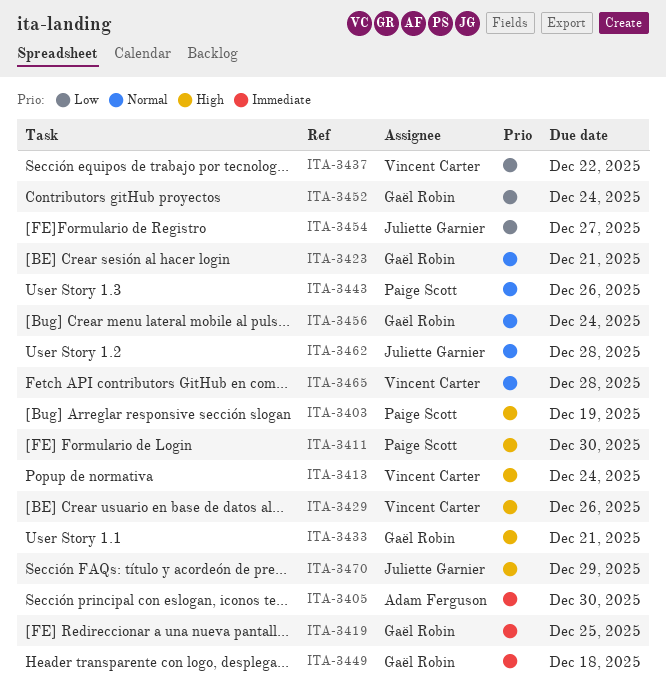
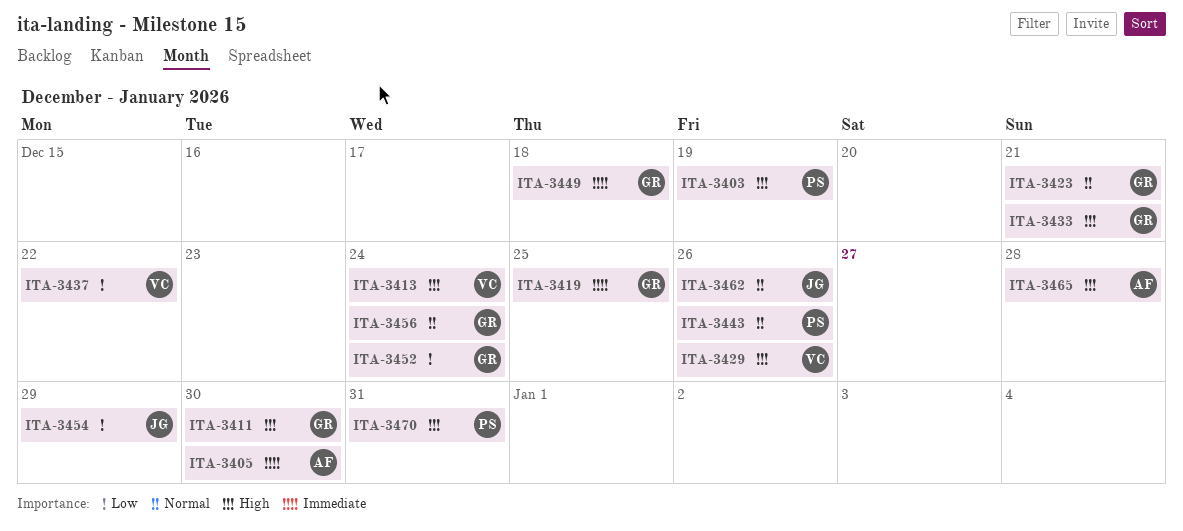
ITA-3411, owner: Paige Scott -> Gaël Robin
ITA-3454, due: Dec 27 -> Dec 29
ITA-3462, due: Dec 28 -> Dec 26
ITA-3465, owner: Vincent Carter -> Adam Ferguson
ITA-3465, priority: Normal -> High
ITA-3470, owner: Juliette Garnier -> Paige Scott
ITA-3470, due: Dec 29 -> Dec 31

